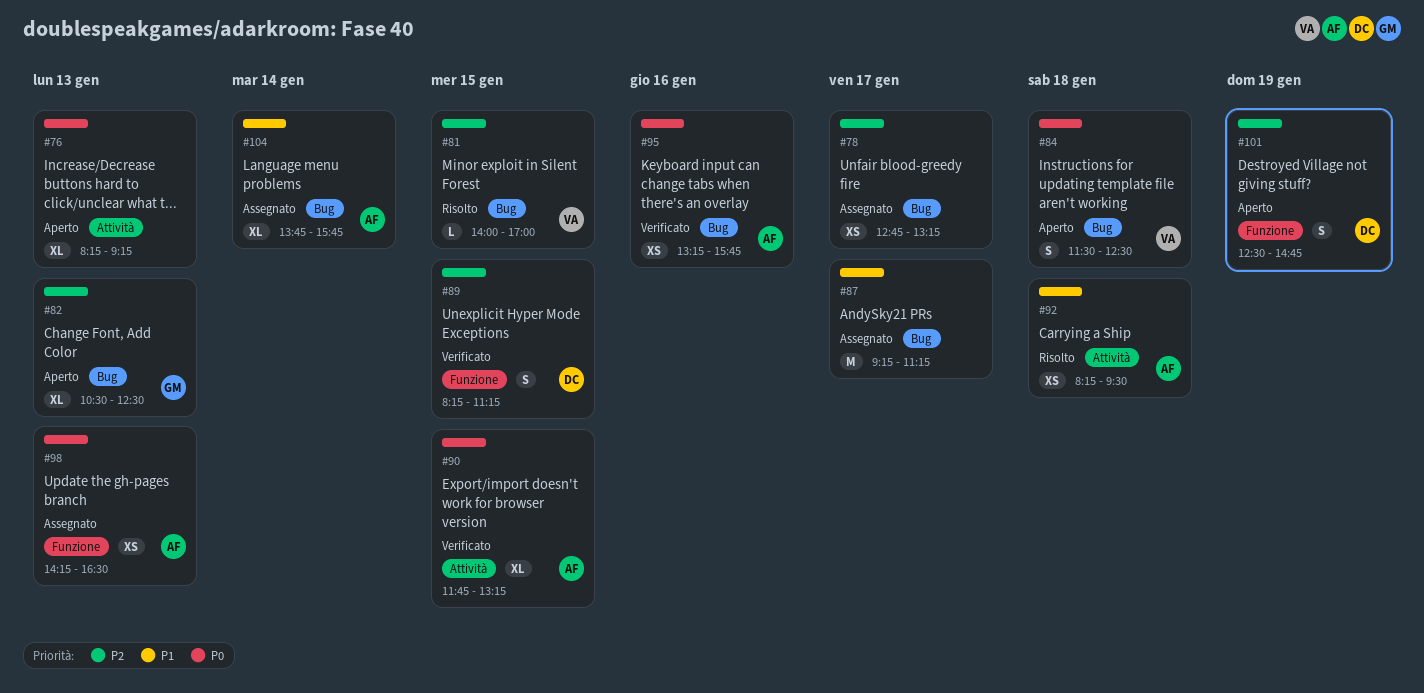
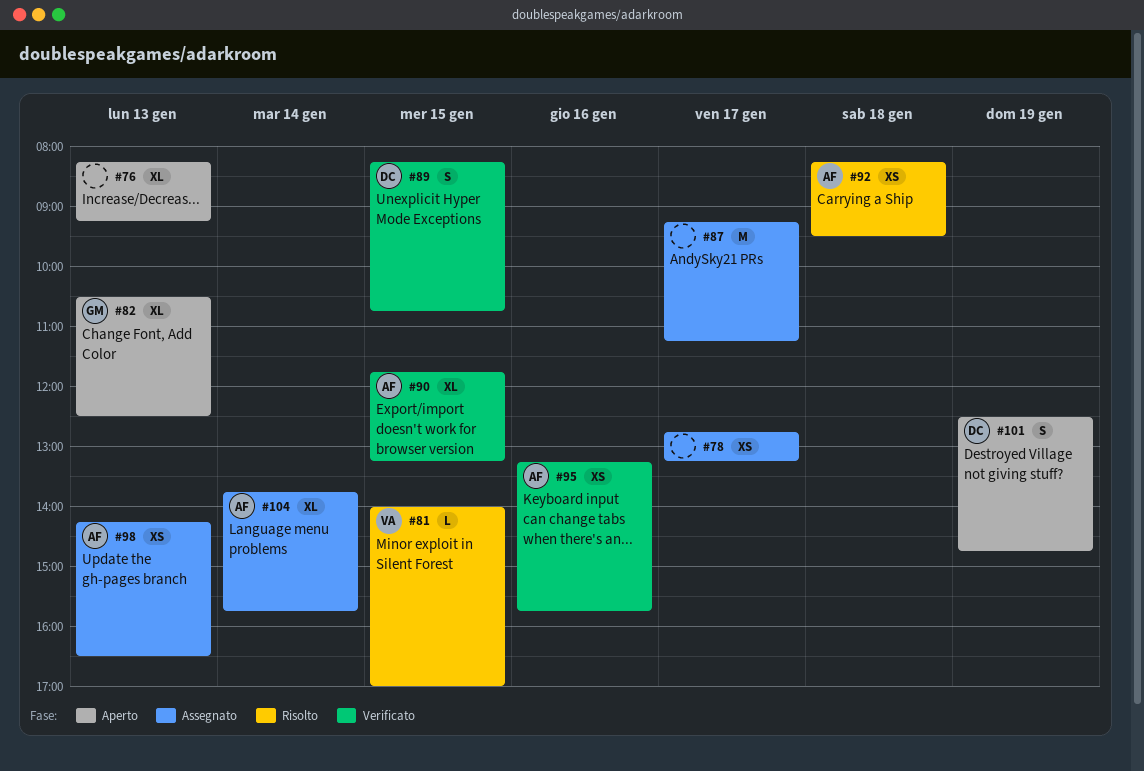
#84: present -> none
#89, ends: 11:15 -> 10:45

